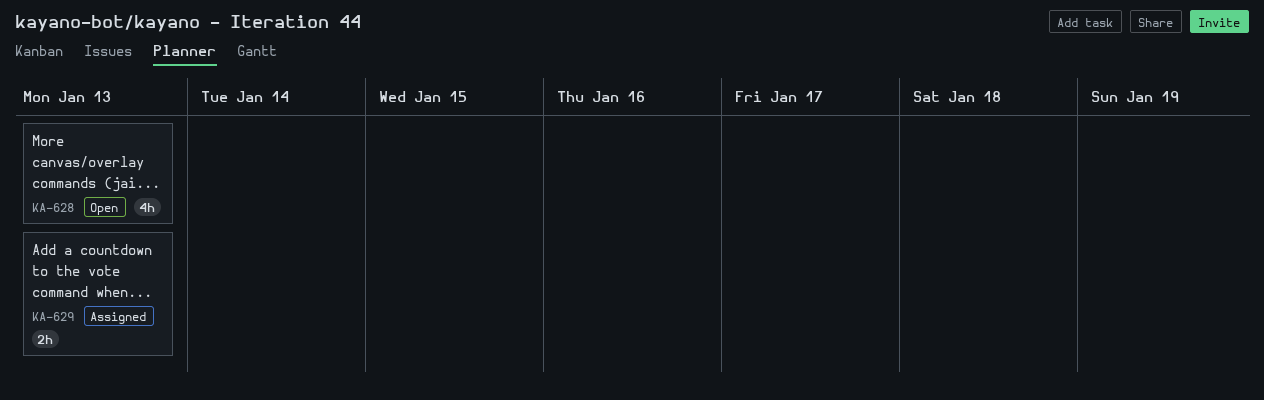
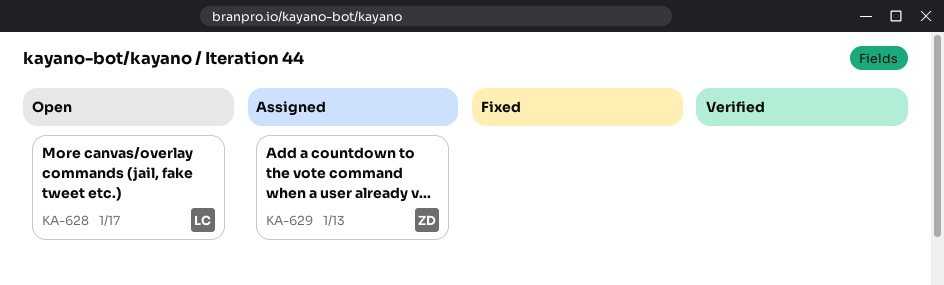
KA-628, due: Jan 13 -> Jan 17

